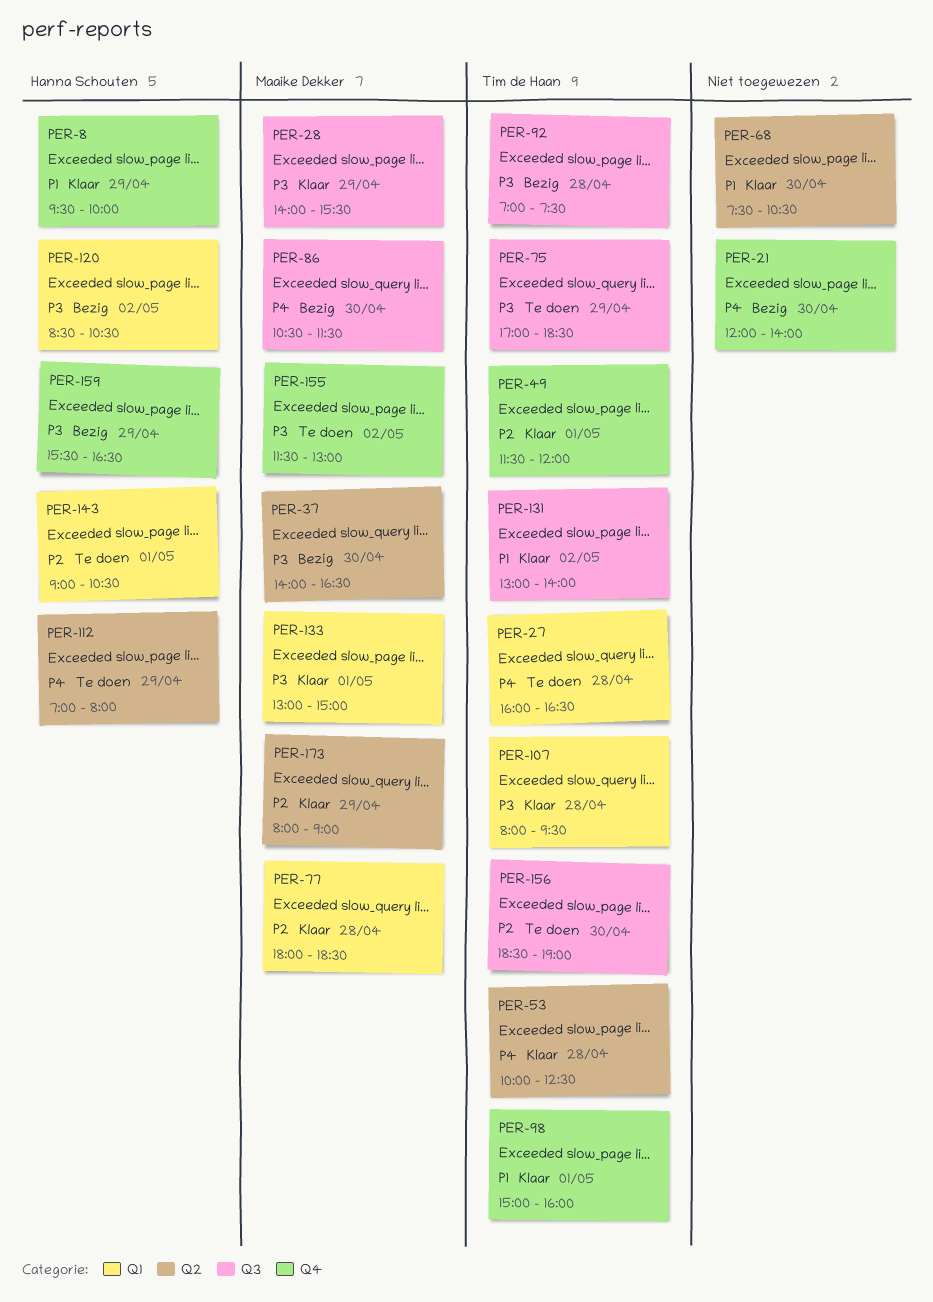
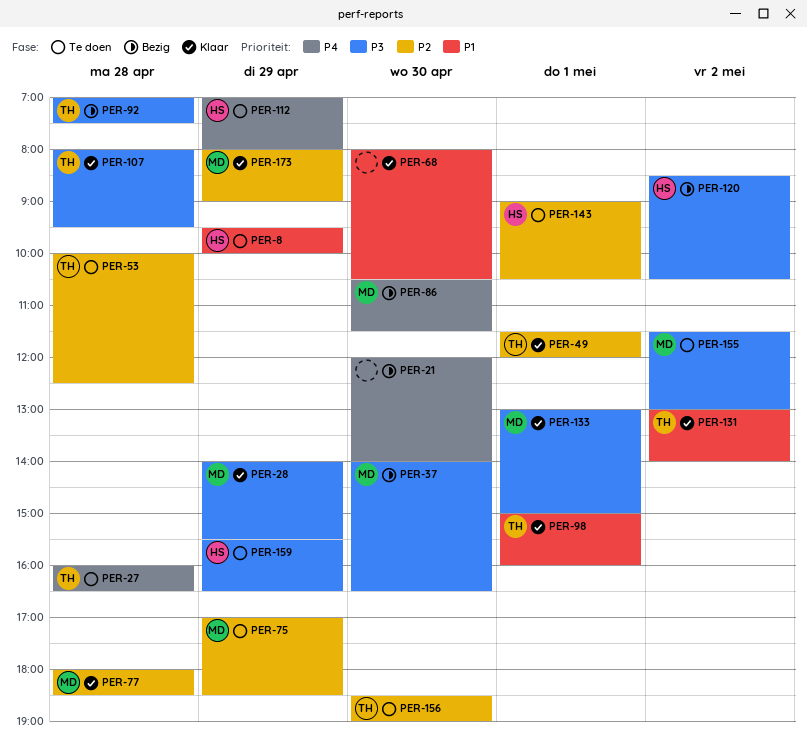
PER-8, status: Klaar -> Te doen
PER-53, status: Klaar -> Te doen
PER-53, priority: P4 -> P2
PER-68, begins: 07:30 -> 08:00
PER-75, owner: Tim de Haan -> Maaike Dekker
PER-75, priority: P3 -> P2
PER-159, status: Bezig -> Te doen

